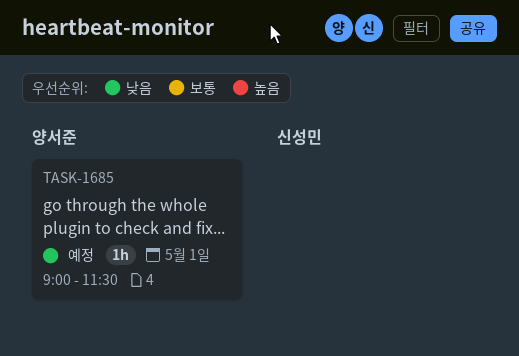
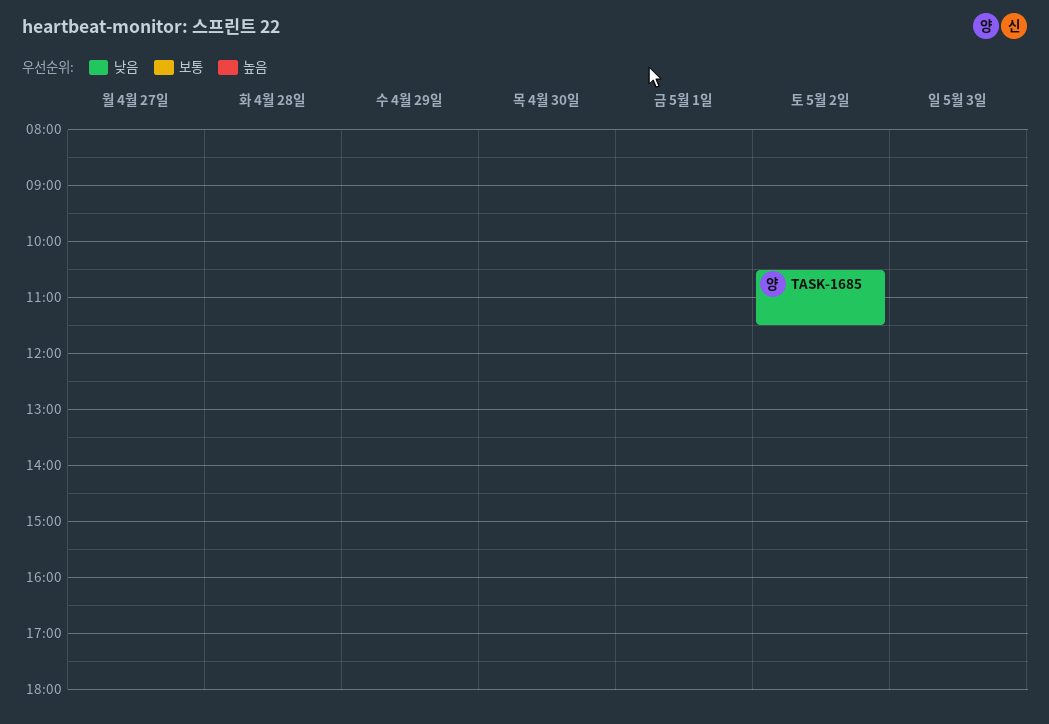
TASK-1685, day: May 1 -> May 2
TASK-1685, begins: 09:00 -> 10:30

